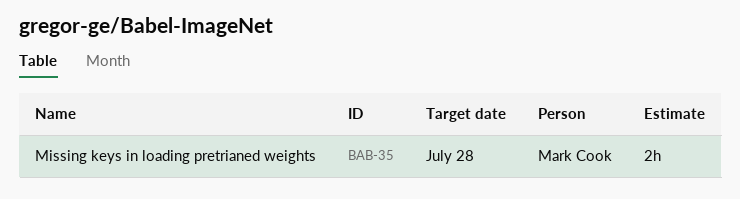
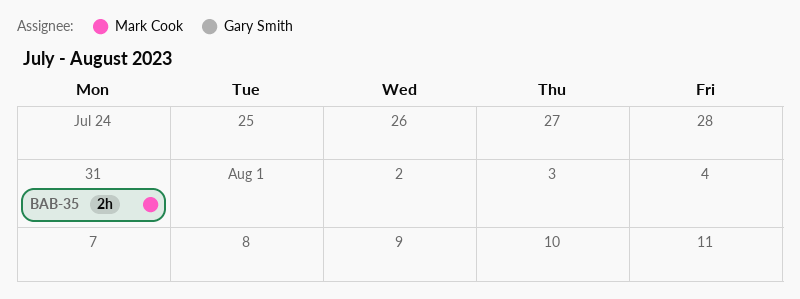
BAB-35, due: Jul 28 -> Jul 31

